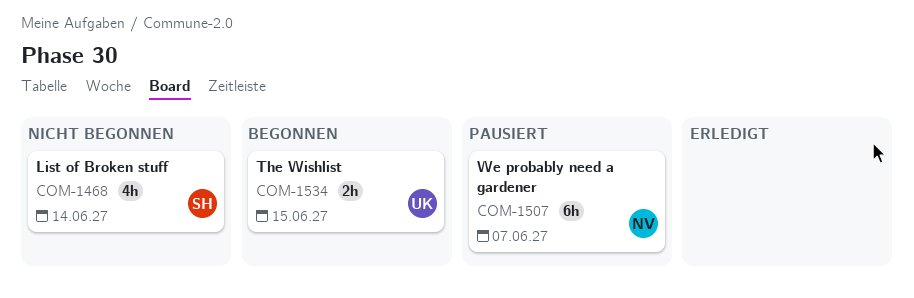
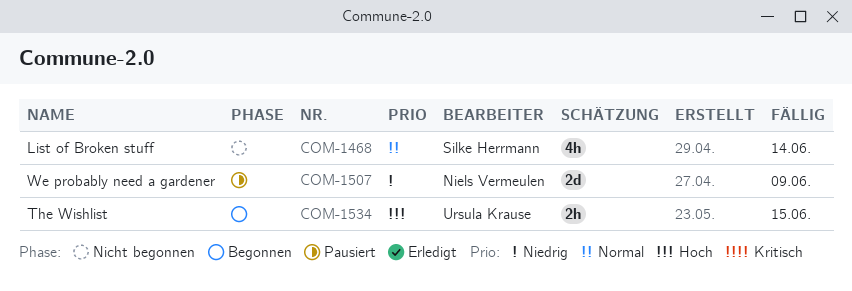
COM-1507, estimate: 6h -> 2d
COM-1507, due: Jun 7 -> Jun 9

